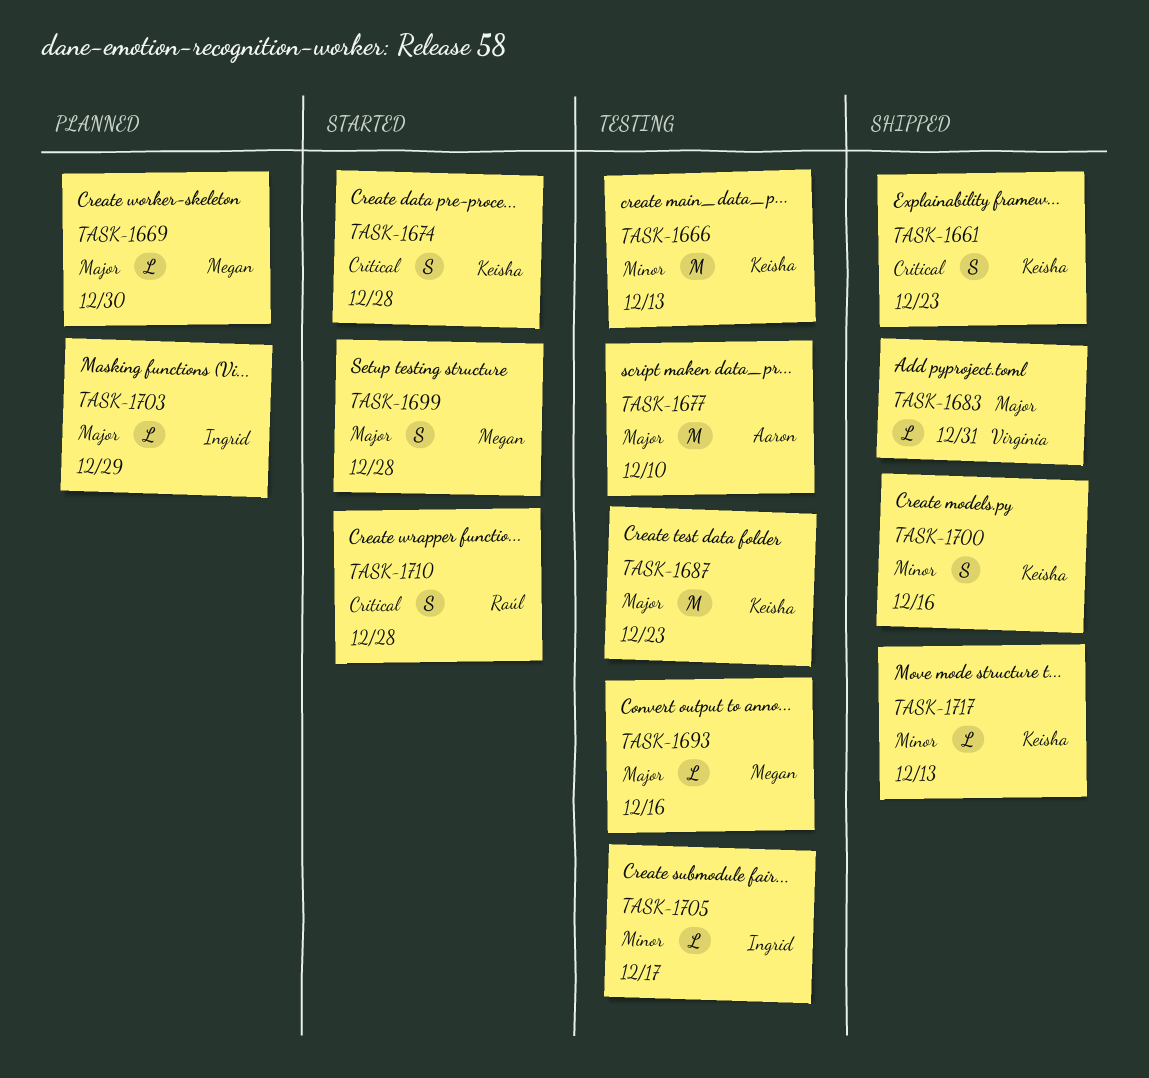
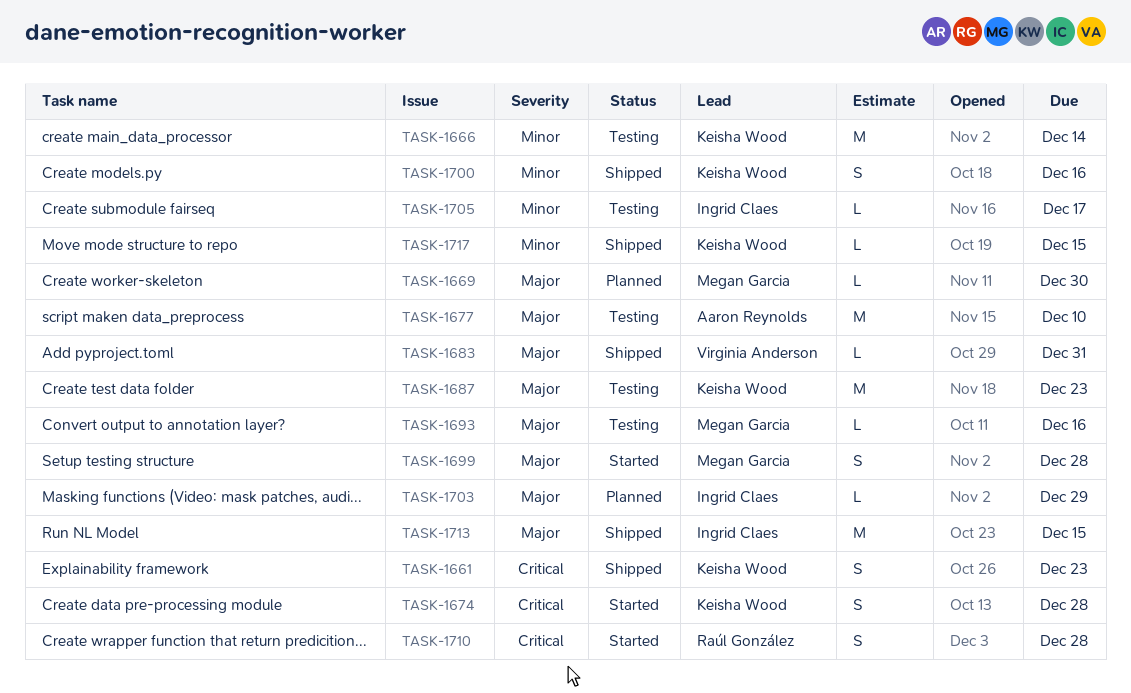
TASK-1666, due: Dec 13 -> Dec 14
TASK-1713: none -> present
TASK-1717, due: Dec 13 -> Dec 15

